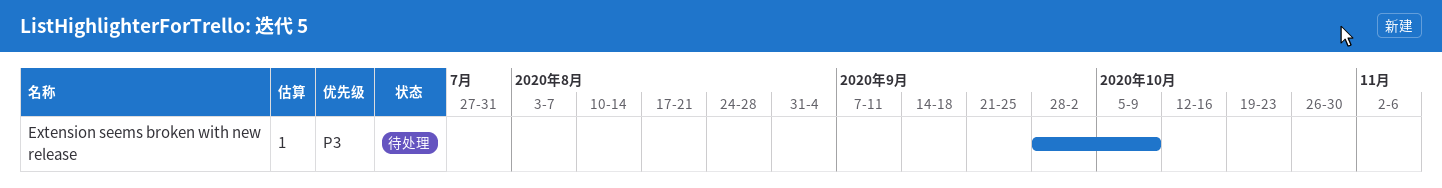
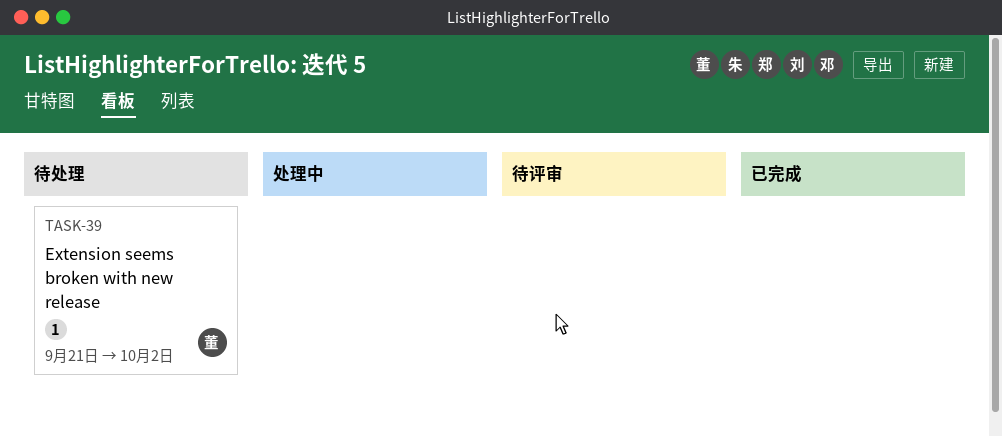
Extension seems broken with new release, start: Sep 28 -> Sep 21
Extension seems broken with new release, due: Oct 9 -> Oct 2

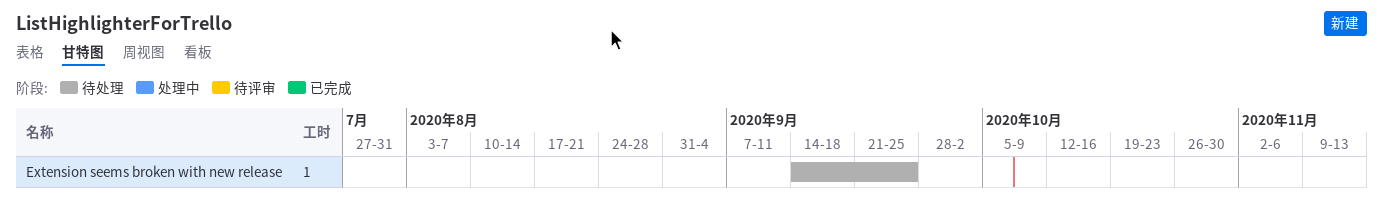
Extension seems broken with new release, start: Sep 21 -> Sep 14
Extension seems broken with new release, due: Oct 2 -> Sep 25

